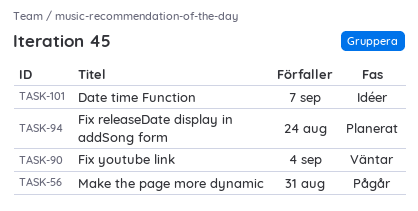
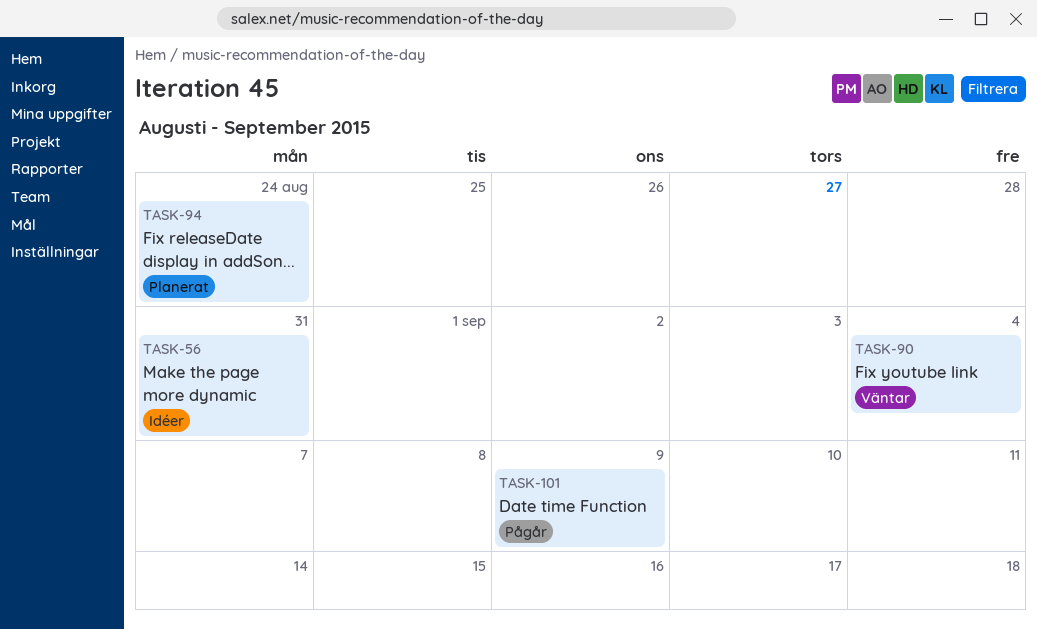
TASK-56, status: Pågår -> Idéer
TASK-101, status: Idéer -> Pågår
TASK-101, due: Sep 7 -> Sep 9

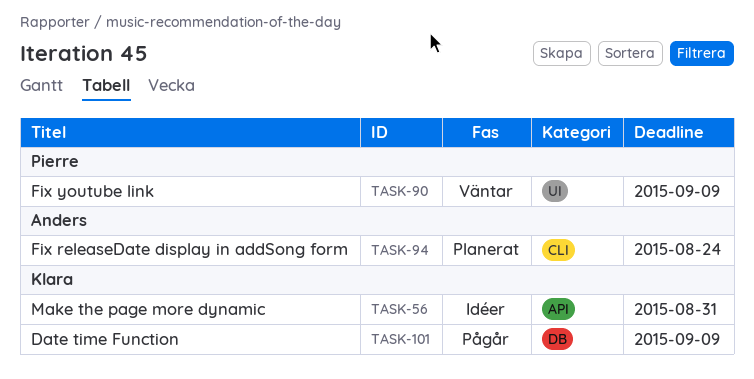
TASK-90, due: Sep 4 -> Sep 9

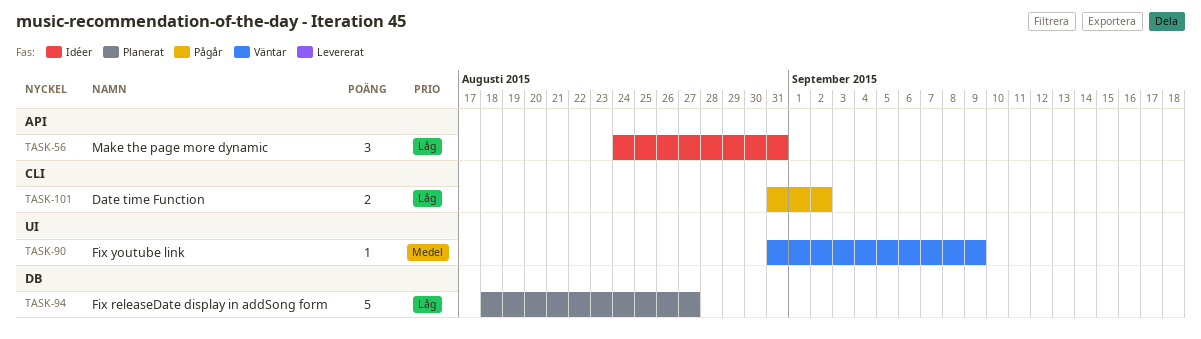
TASK-94, label: CLI -> DB
TASK-94, due: Aug 24 -> Aug 27
TASK-101, label: DB -> CLI
TASK-101, due: Sep 9 -> Sep 2

